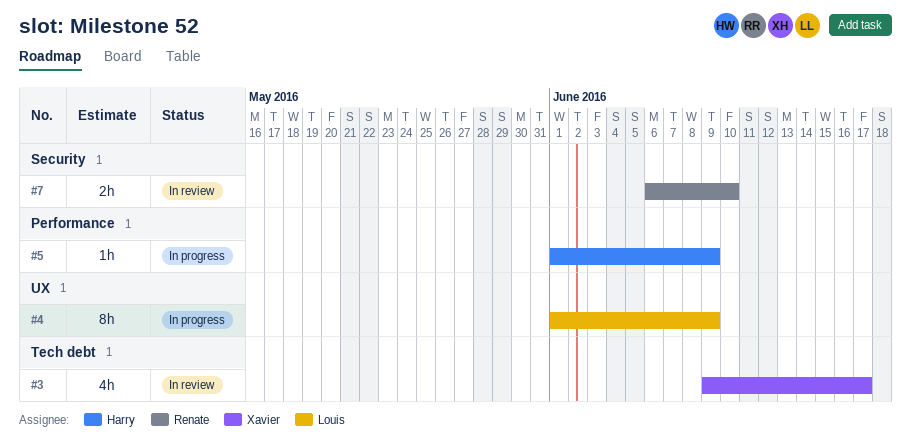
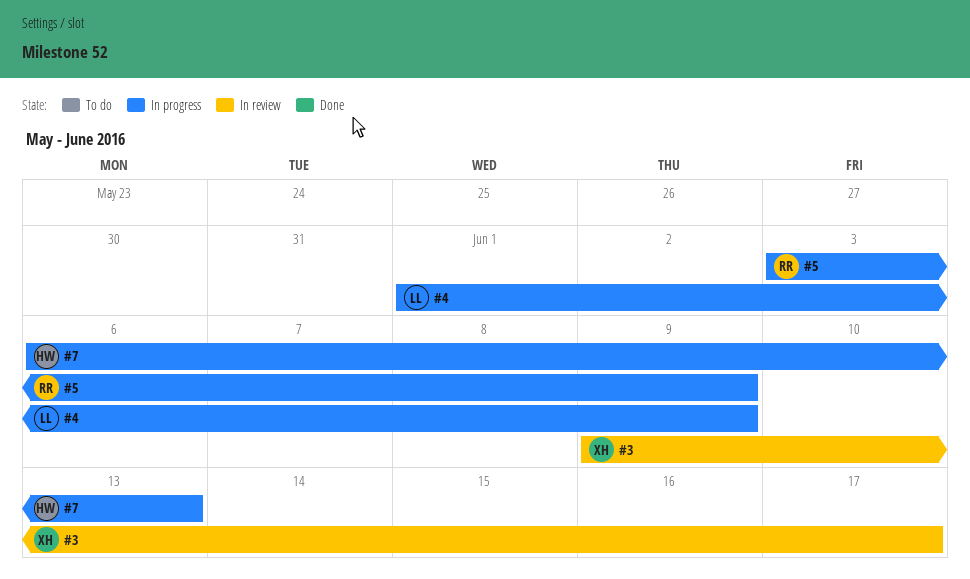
#5, owner: Harry -> Renate
#5, start: Jun 1 -> Jun 3
#7, status: In review -> In progress
#7, owner: Renate -> Harry
#7, due: Jun 10 -> Jun 13

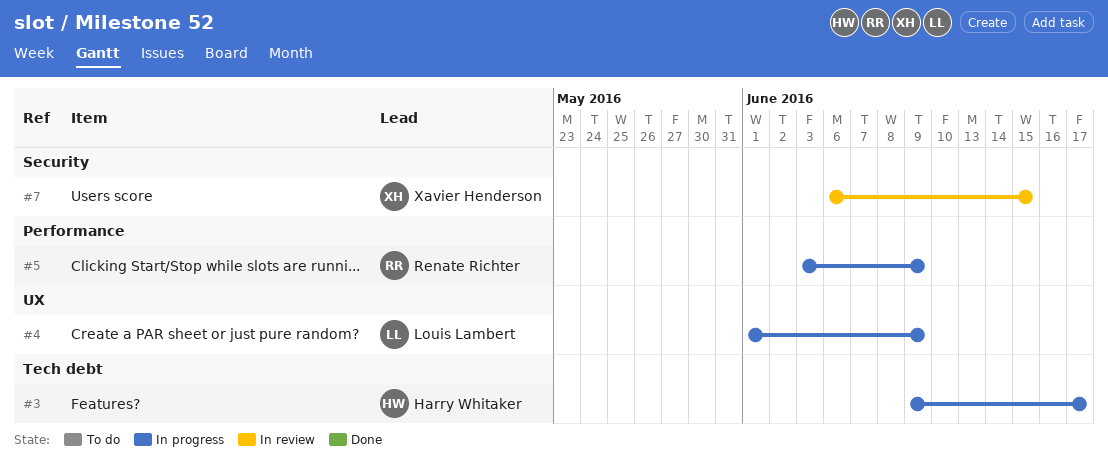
#3, status: In review -> In progress
#3, owner: Xavier Henderson -> Harry Whitaker
#7, status: In progress -> In review
#7, owner: Harry Whitaker -> Xavier Henderson
#7, due: Jun 13 -> Jun 15

